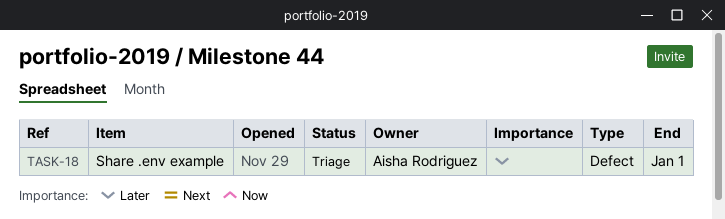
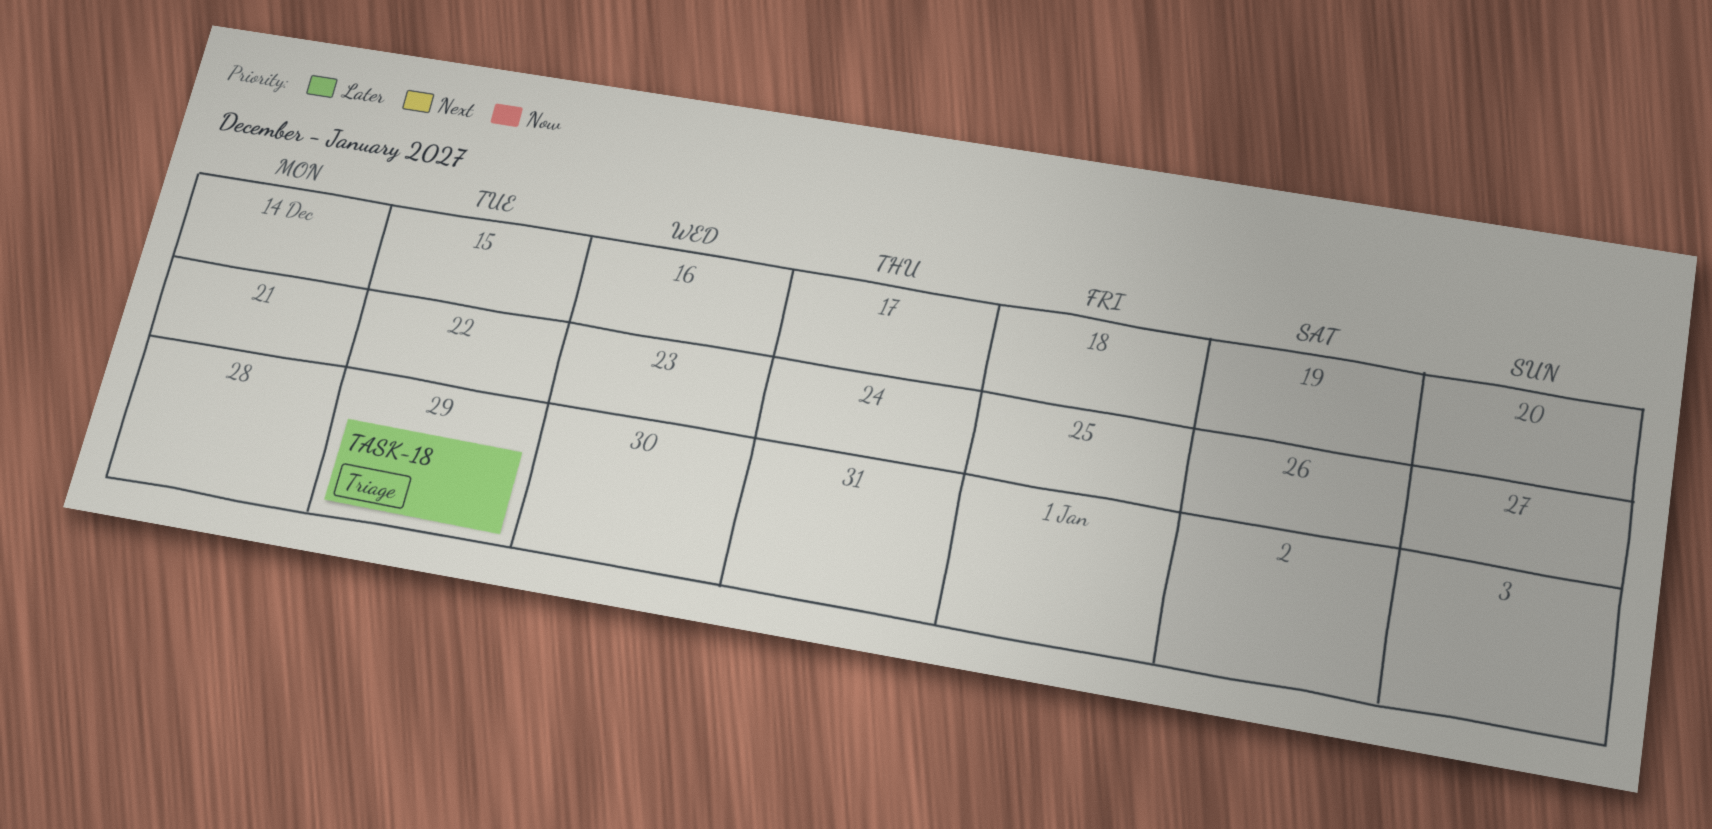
TASK-18, due: Jan 1 -> Dec 29

